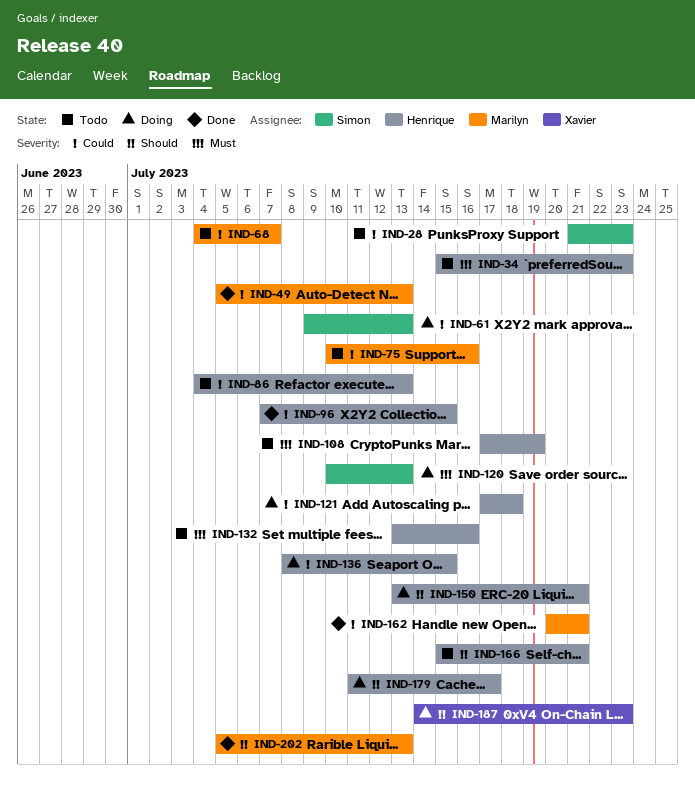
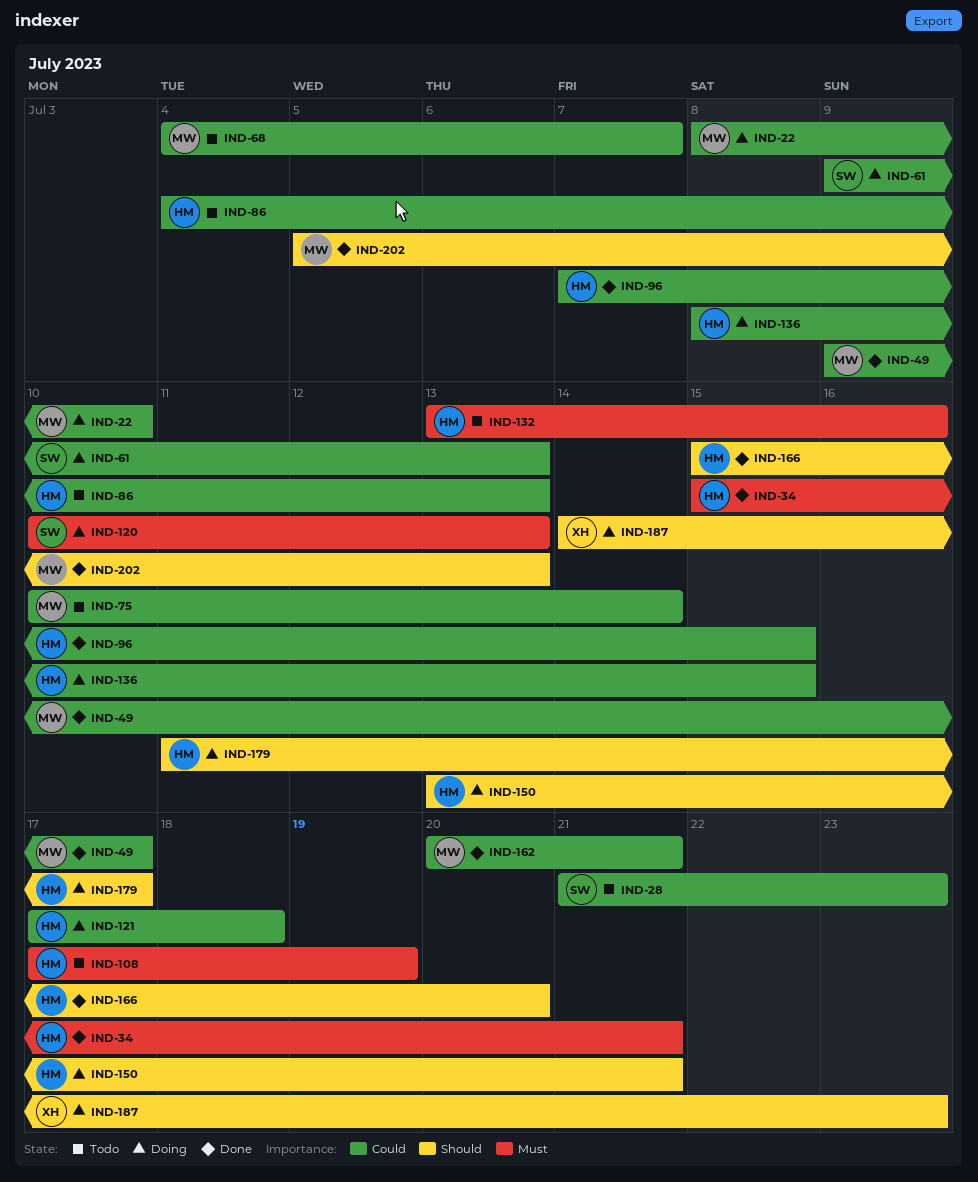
IND-22: none -> present
IND-34, status: Todo -> Done
IND-34, due: Jul 23 -> Jul 21
IND-49, start: Jul 5 -> Jul 9
IND-49, due: Jul 13 -> Jul 17
IND-75, due: Jul 16 -> Jul 14
IND-166, status: Todo -> Done
IND-166, due: Jul 21 -> Jul 20

